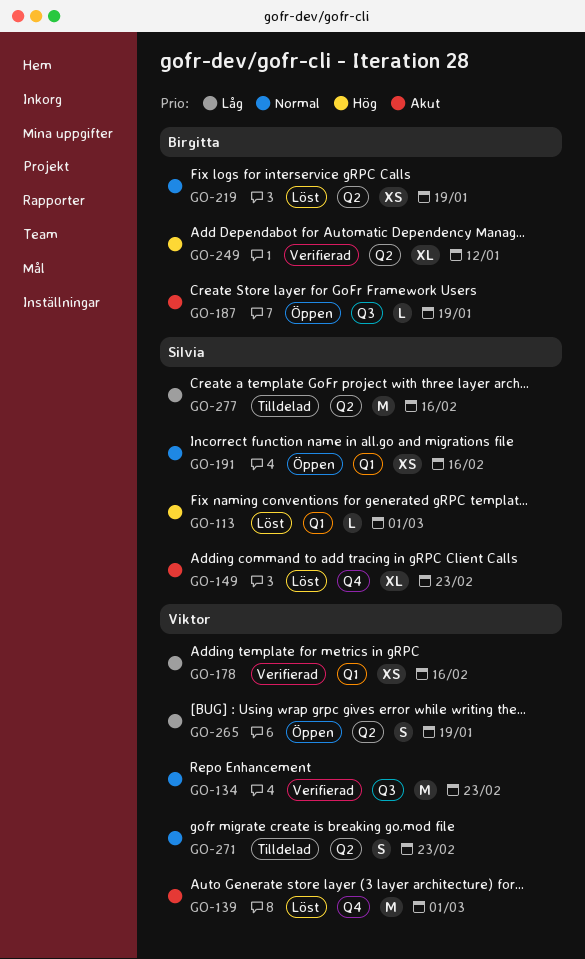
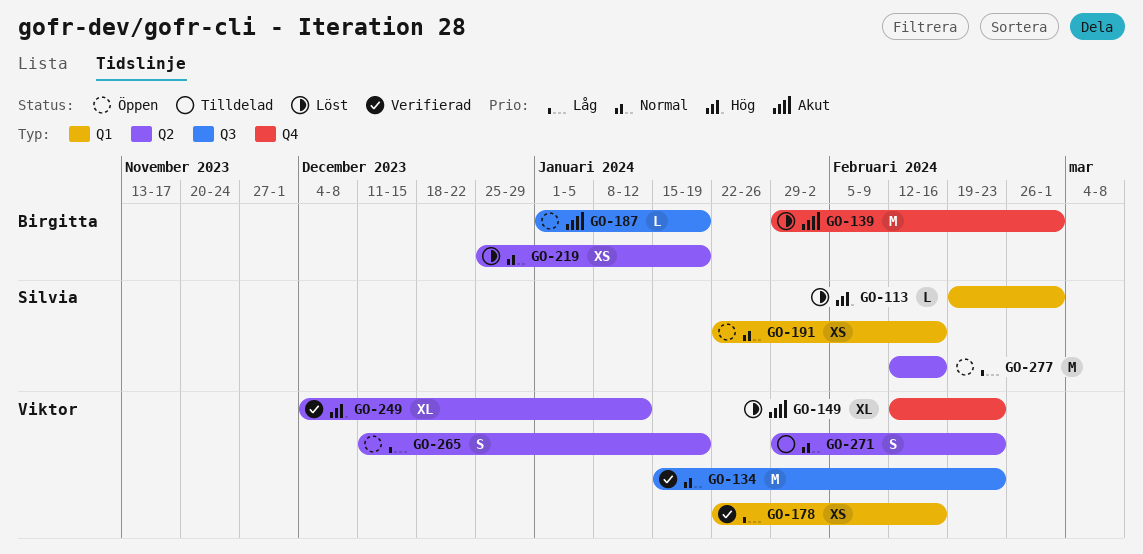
GO-139, owner: Viktor -> Birgitta
GO-149, owner: Silvia -> Viktor
GO-249, owner: Birgitta -> Viktor
GO-277, status: Tilldelad -> Öppen

